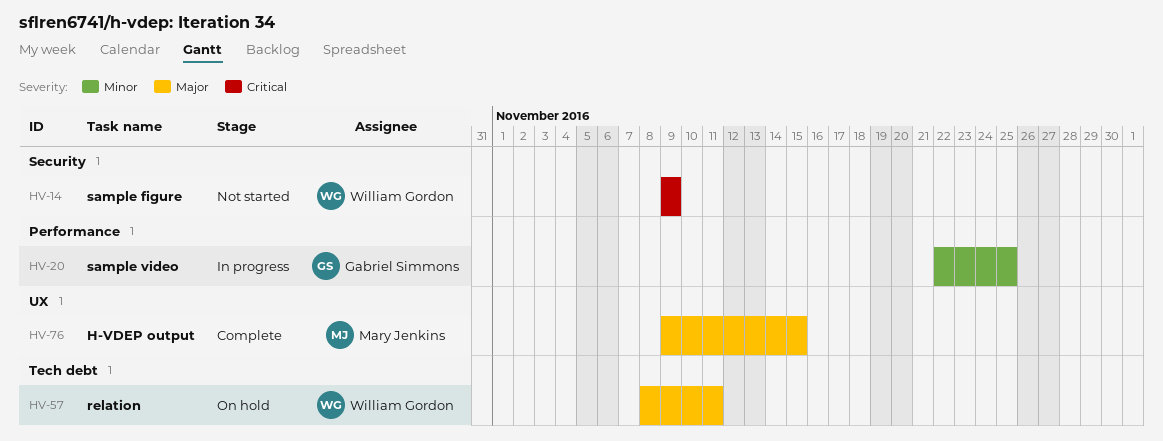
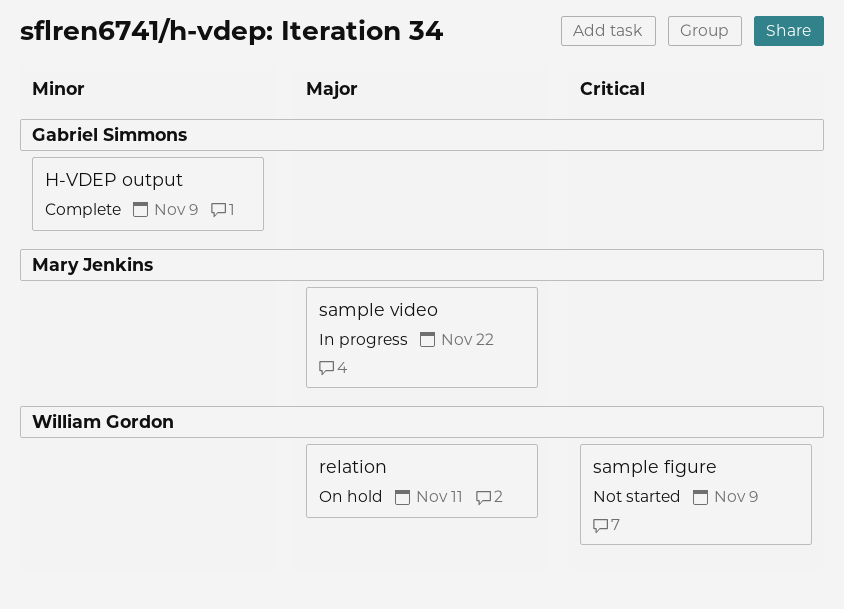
H-VDEP output, owner: Mary Jenkins -> Gabriel Simmons
H-VDEP output, priority: Major -> Minor
H-VDEP output, due: Nov 15 -> Nov 9
sample video, owner: Gabriel Simmons -> Mary Jenkins
sample video, priority: Minor -> Major
sample video, due: Nov 25 -> Nov 22

